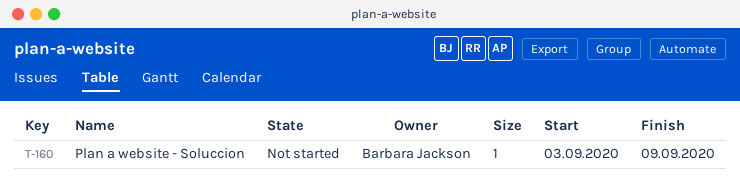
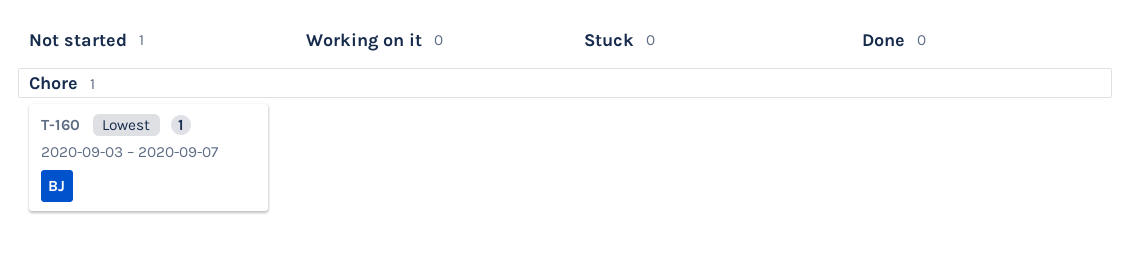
T-160, due: Sep 9 -> Sep 7

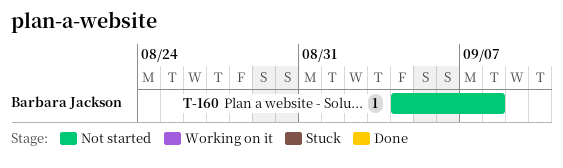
T-160, start: Sep 3 -> Sep 4
T-160, due: Sep 7 -> Sep 8

